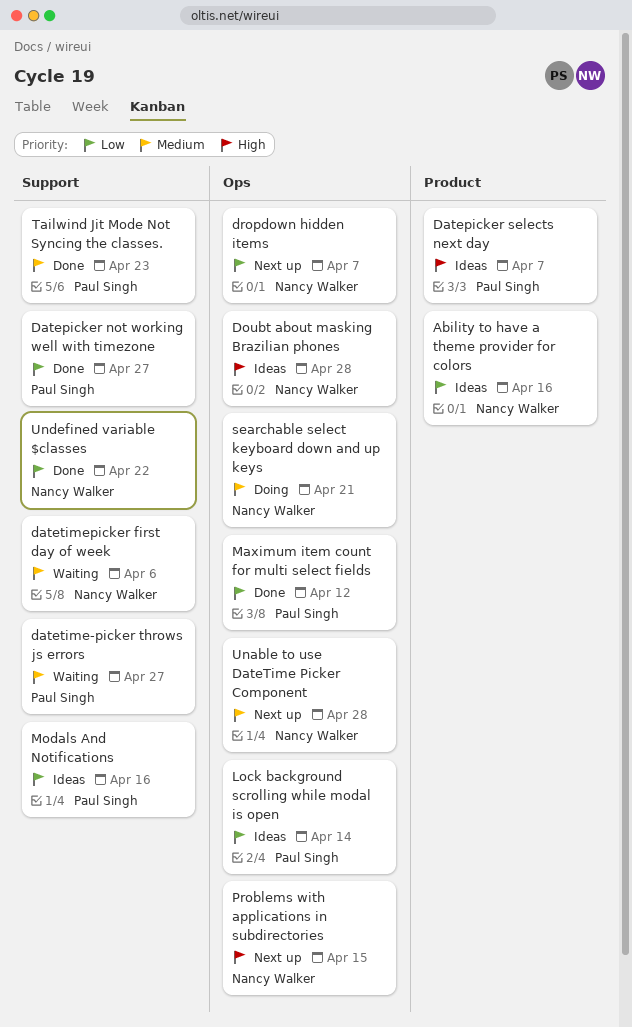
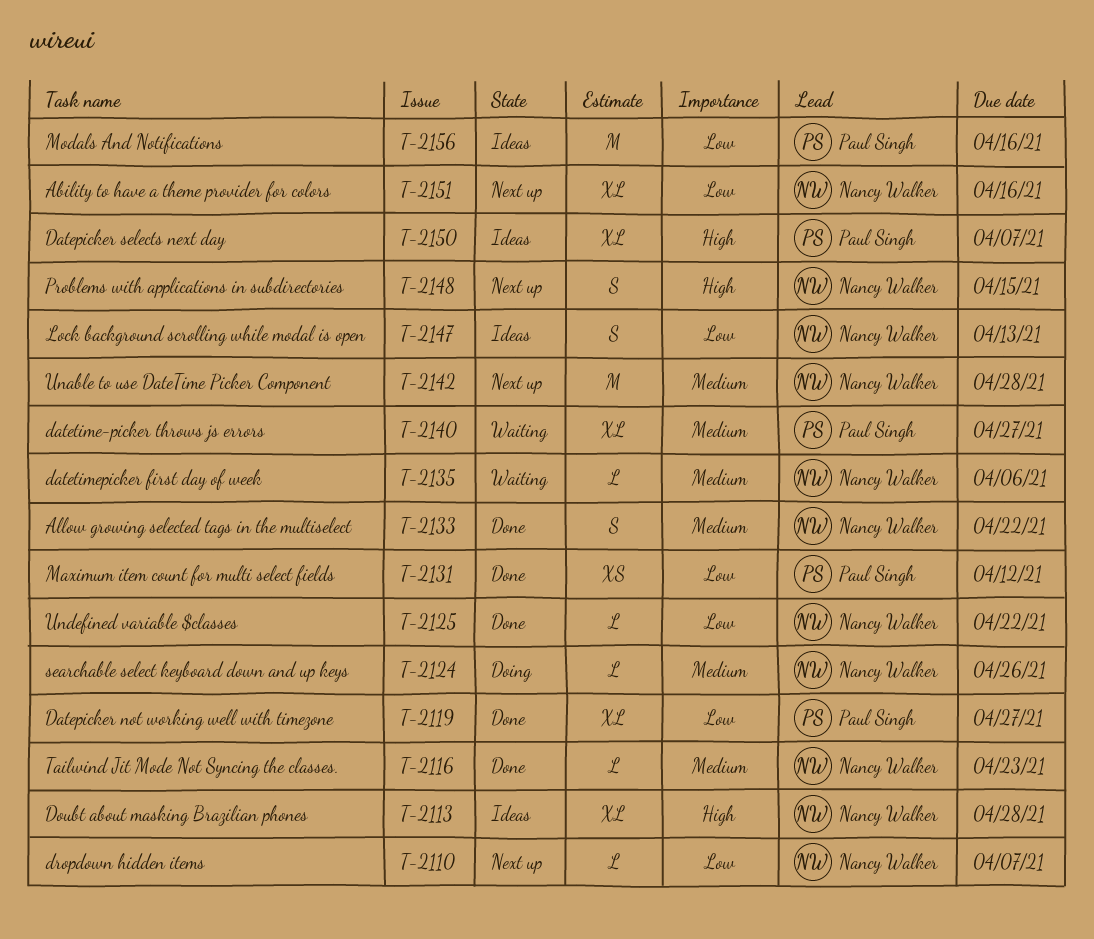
Ability to have a theme provider for colors, status: Ideas -> Next up
Allow growing selected tags in the multiselect: none -> present
Lock background scrolling while modal is open, owner: Paul Singh -> Nancy Walker
Lock background scrolling while modal is open, due: Apr 14 -> Apr 13
searchable select keyboard down and up keys, due: Apr 21 -> Apr 26
Tailwind Jit Mode Not Syncing the classes., owner: Paul Singh -> Nancy Walker

